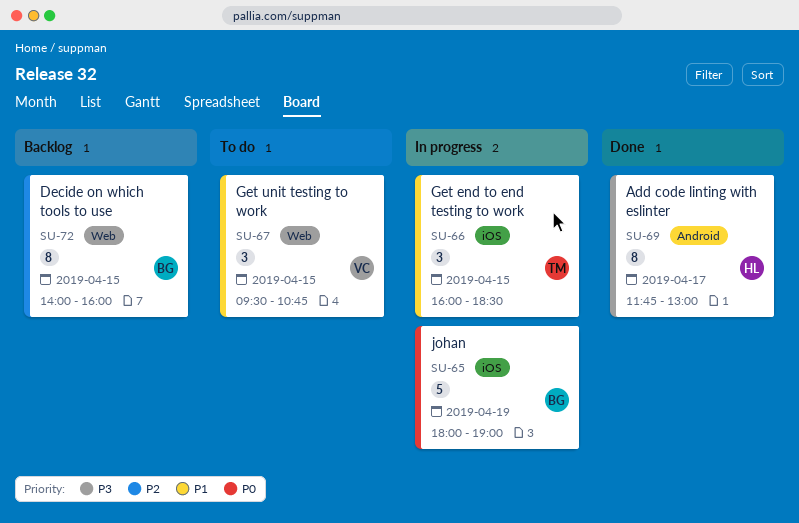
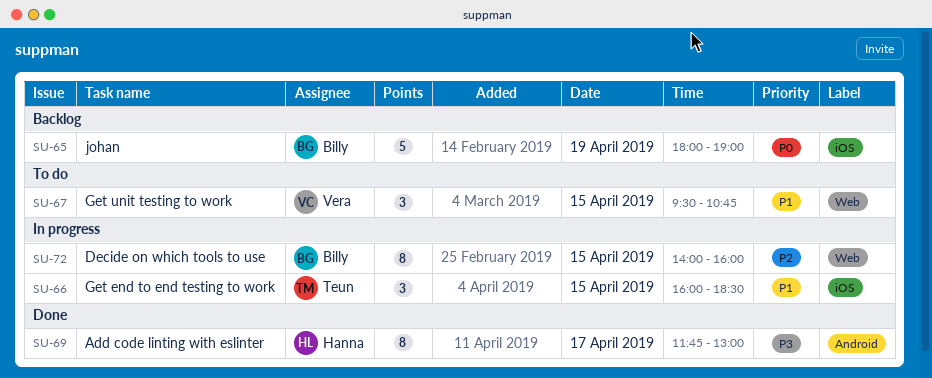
SU-65, status: In progress -> Backlog
SU-72, status: Backlog -> In progress

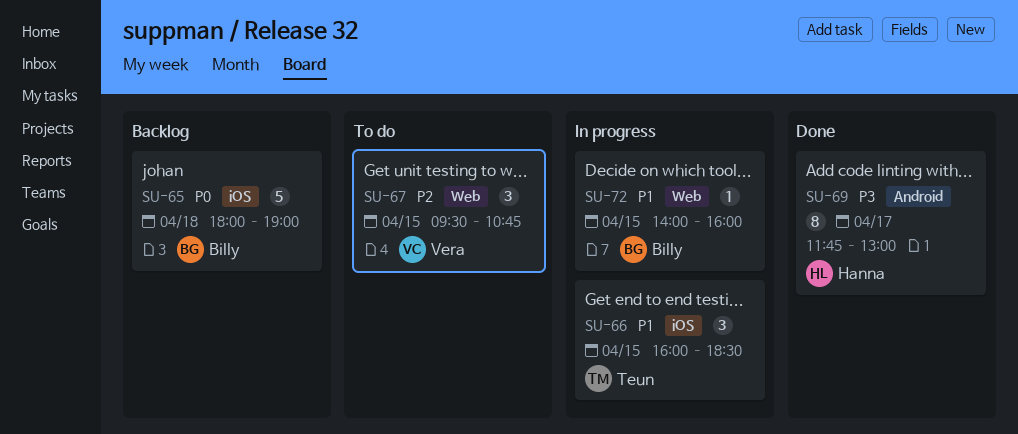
SU-65, day: Apr 19 -> Apr 18
SU-67, priority: P1 -> P2
SU-72, priority: P2 -> P1
SU-72, estimate: 8 -> 1

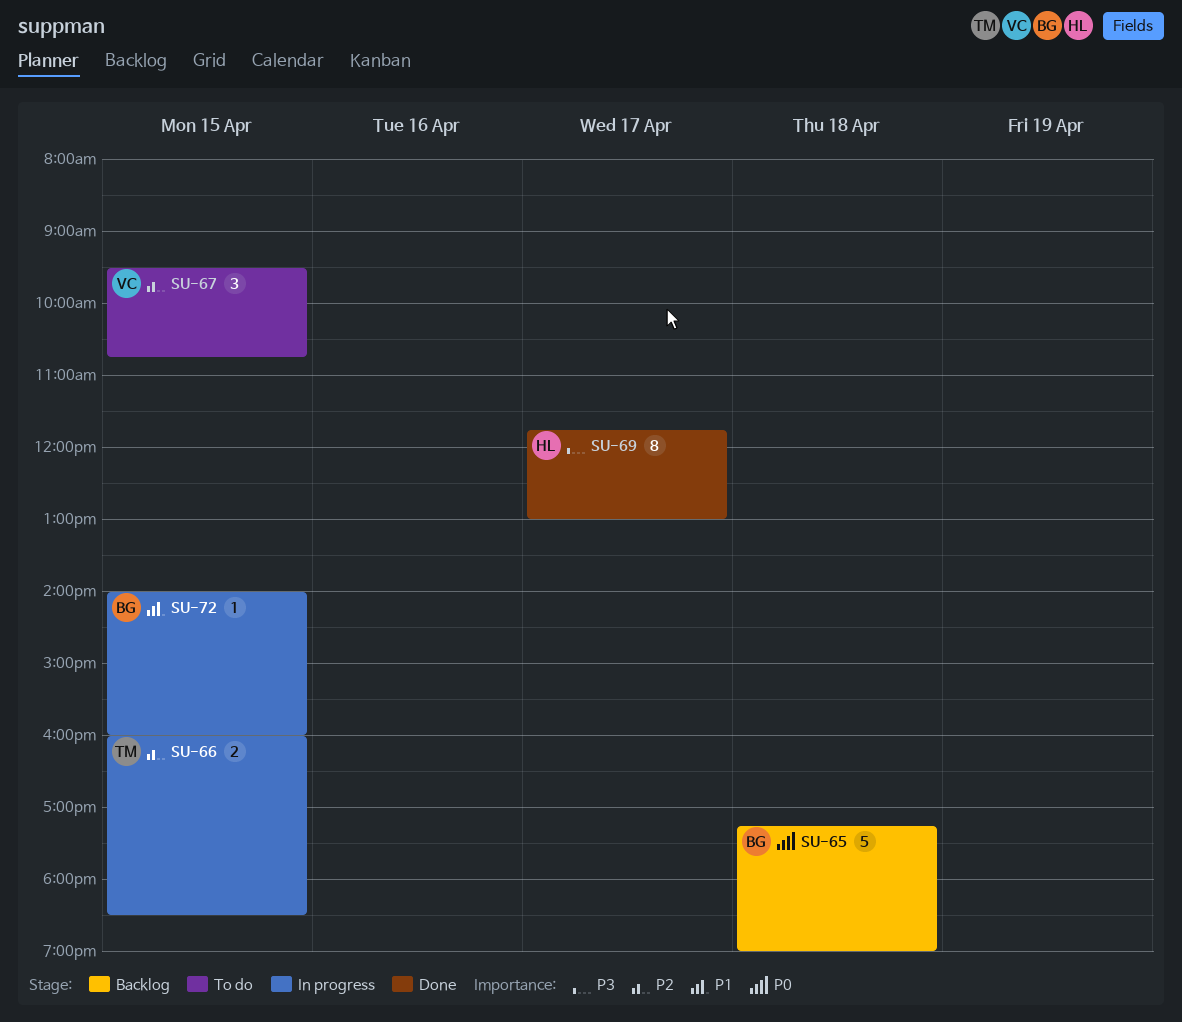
SU-65, begins: 18:00 -> 17:15
SU-66, priority: P1 -> P2
SU-66, estimate: 3 -> 2

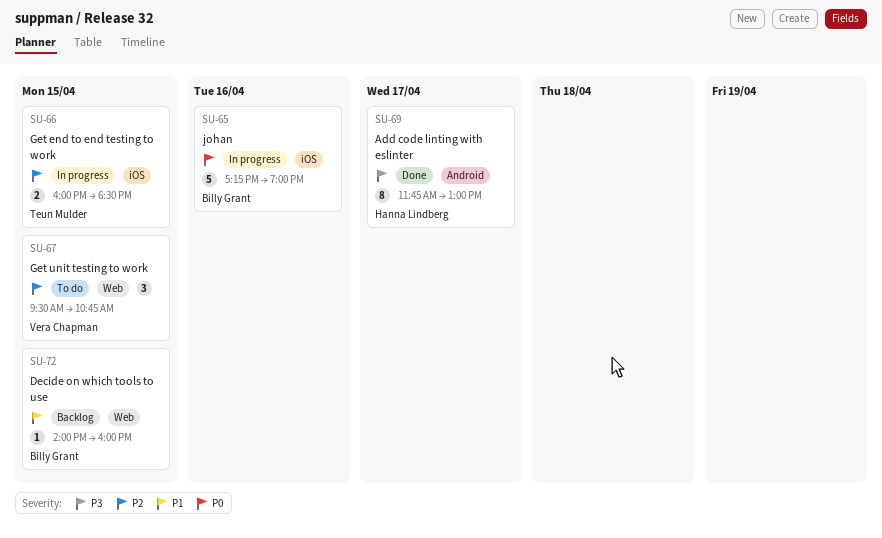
SU-65, status: Backlog -> In progress
SU-65, day: Apr 18 -> Apr 16
SU-72, status: In progress -> Backlog

